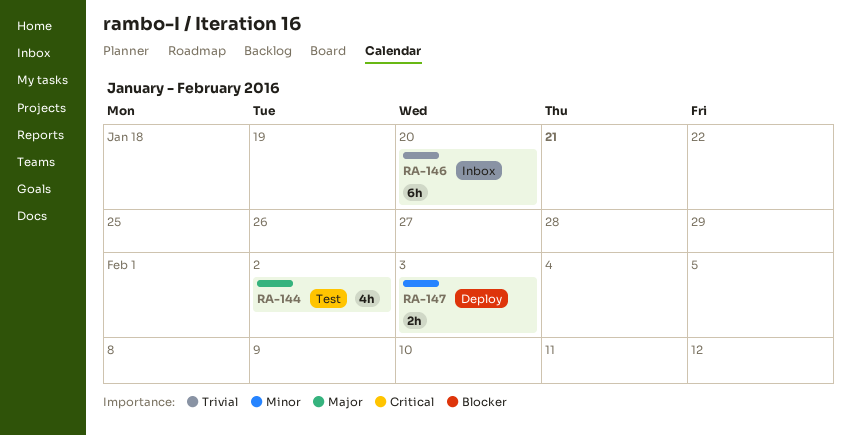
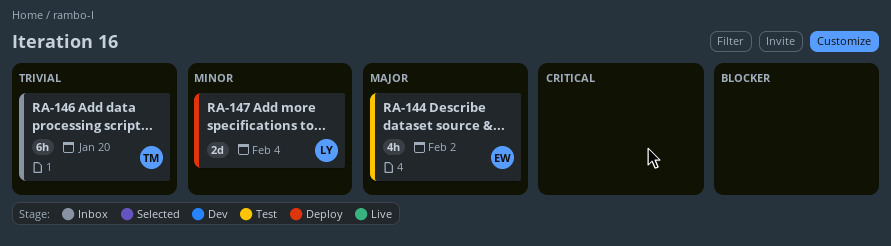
RA-147, estimate: 2h -> 2d
RA-147, due: Feb 3 -> Feb 4

